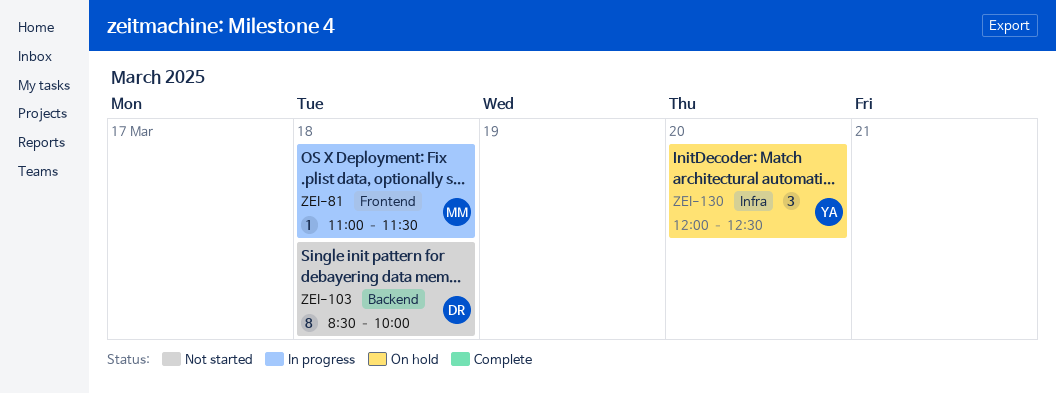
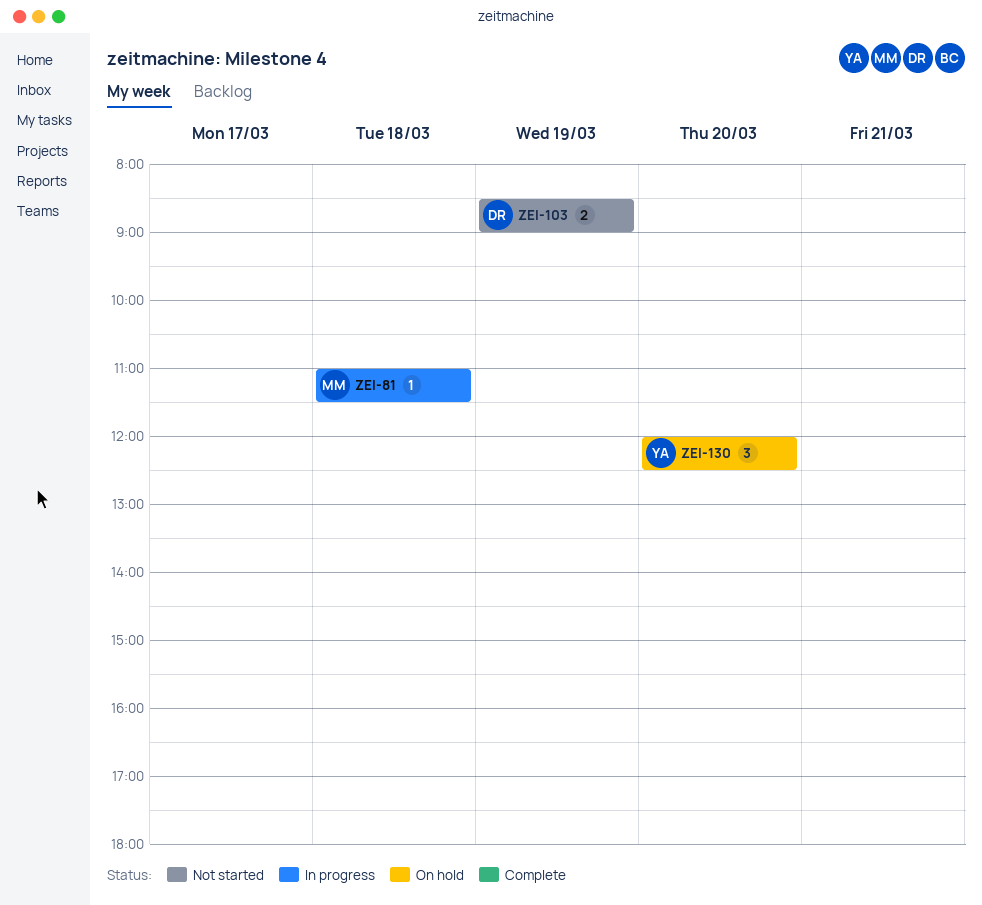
ZEI-103, estimate: 8 -> 2
ZEI-103, day: Mar 18 -> Mar 19
ZEI-103, ends: 10:00 -> 09:00

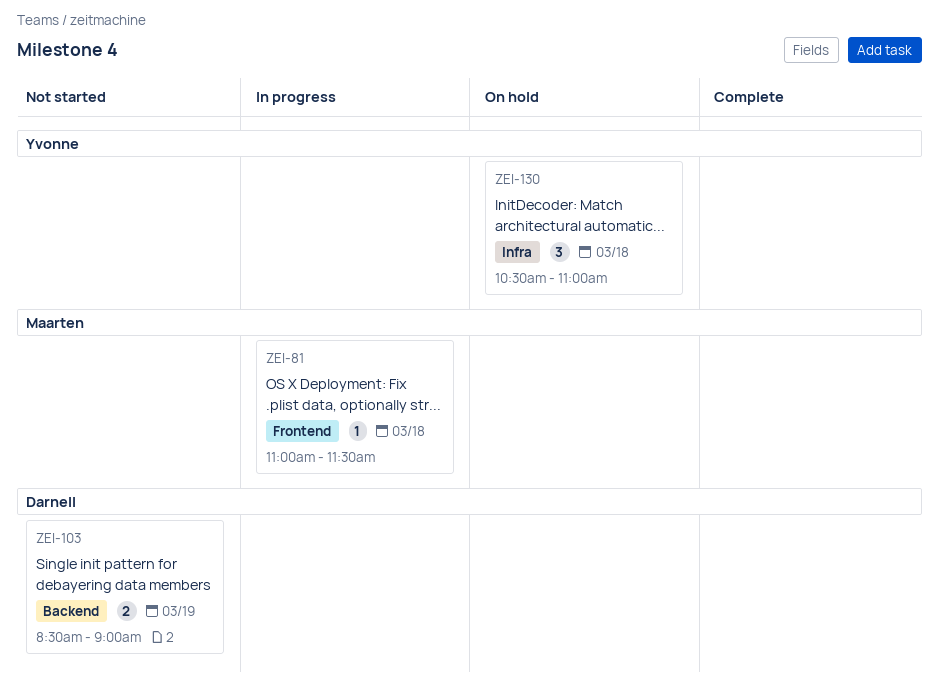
ZEI-130, day: Mar 20 -> Mar 18
ZEI-130, begins: 12:00 -> 10:30
ZEI-130, ends: 12:30 -> 11:00

